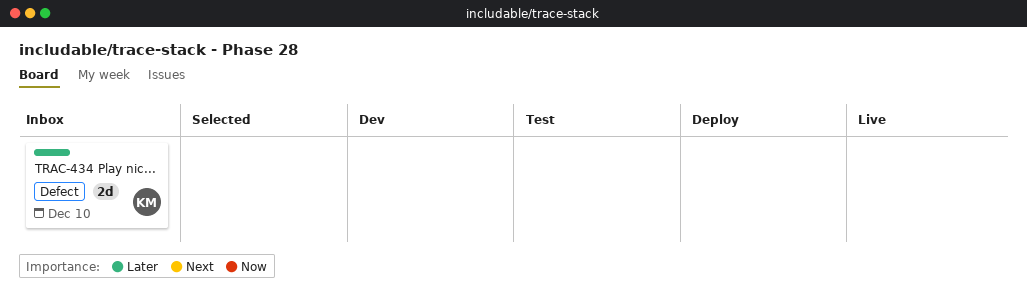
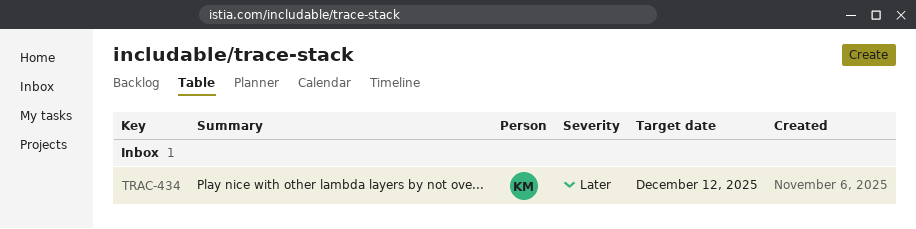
TRAC-434, due: Dec 10 -> Dec 12

